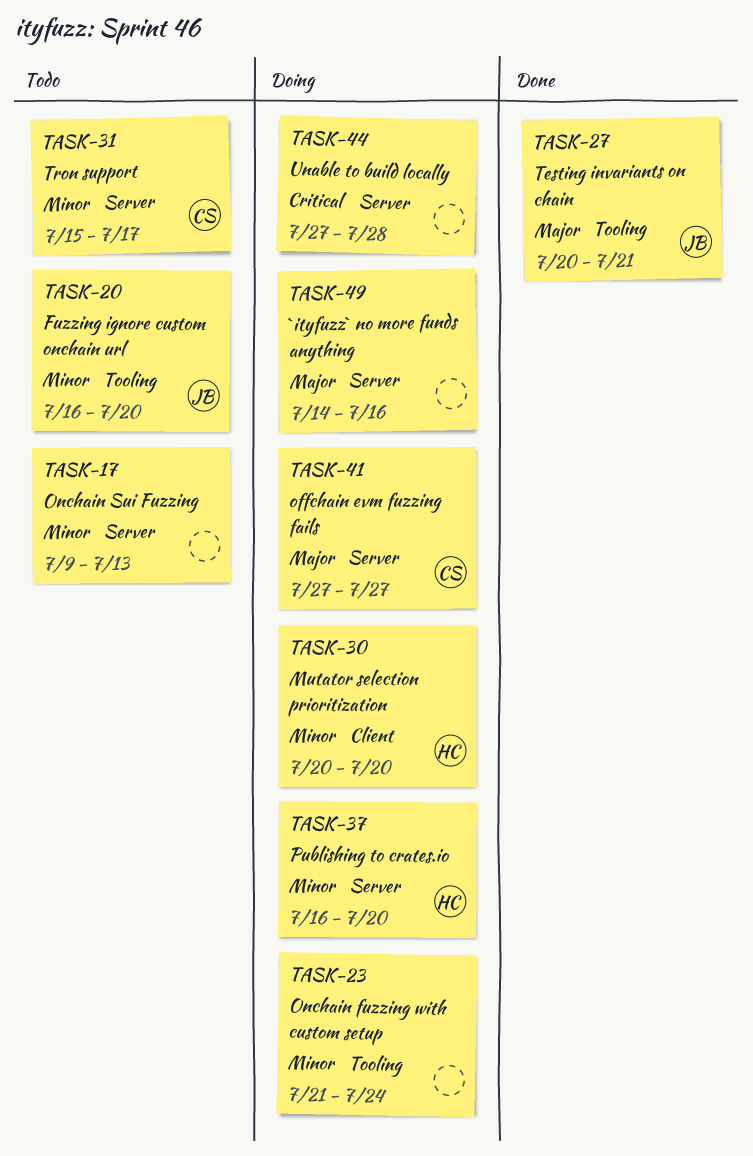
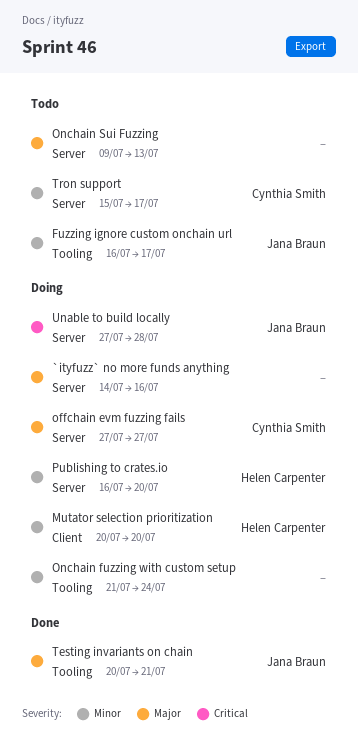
Fuzzing ignore custom onchain url, due: Jul 20 -> Jul 17
Onchain Sui Fuzzing, priority: Minor -> Major
Unable to build locally, owner: none -> Jana Braun

